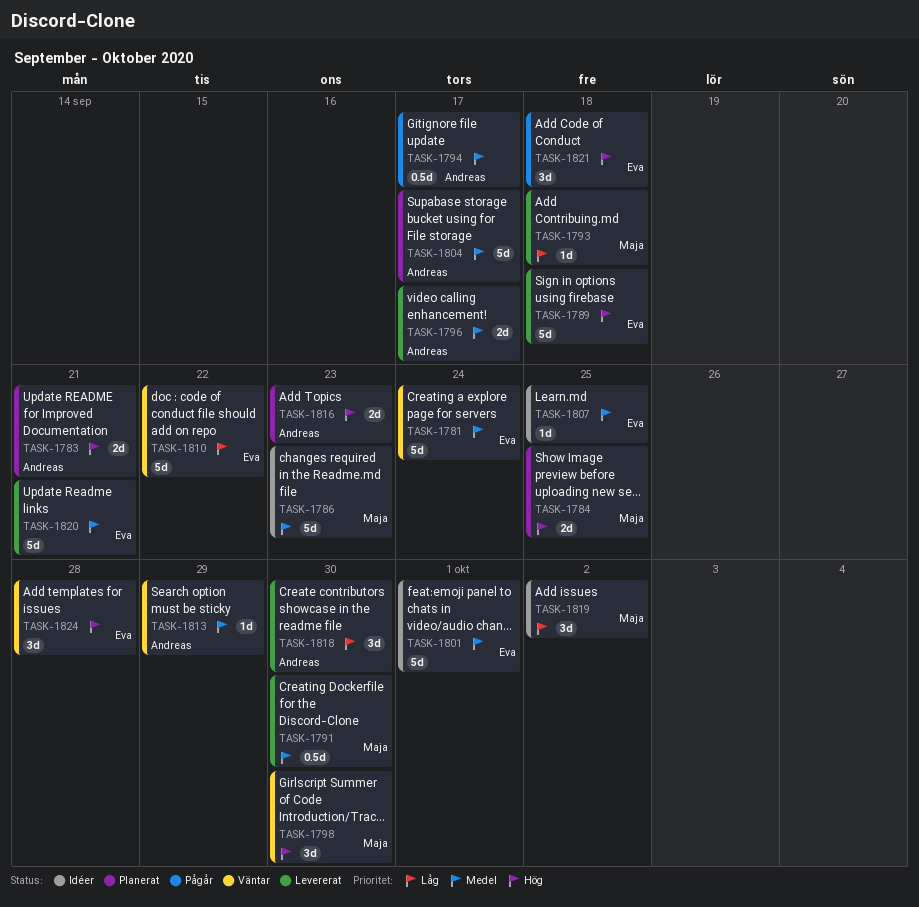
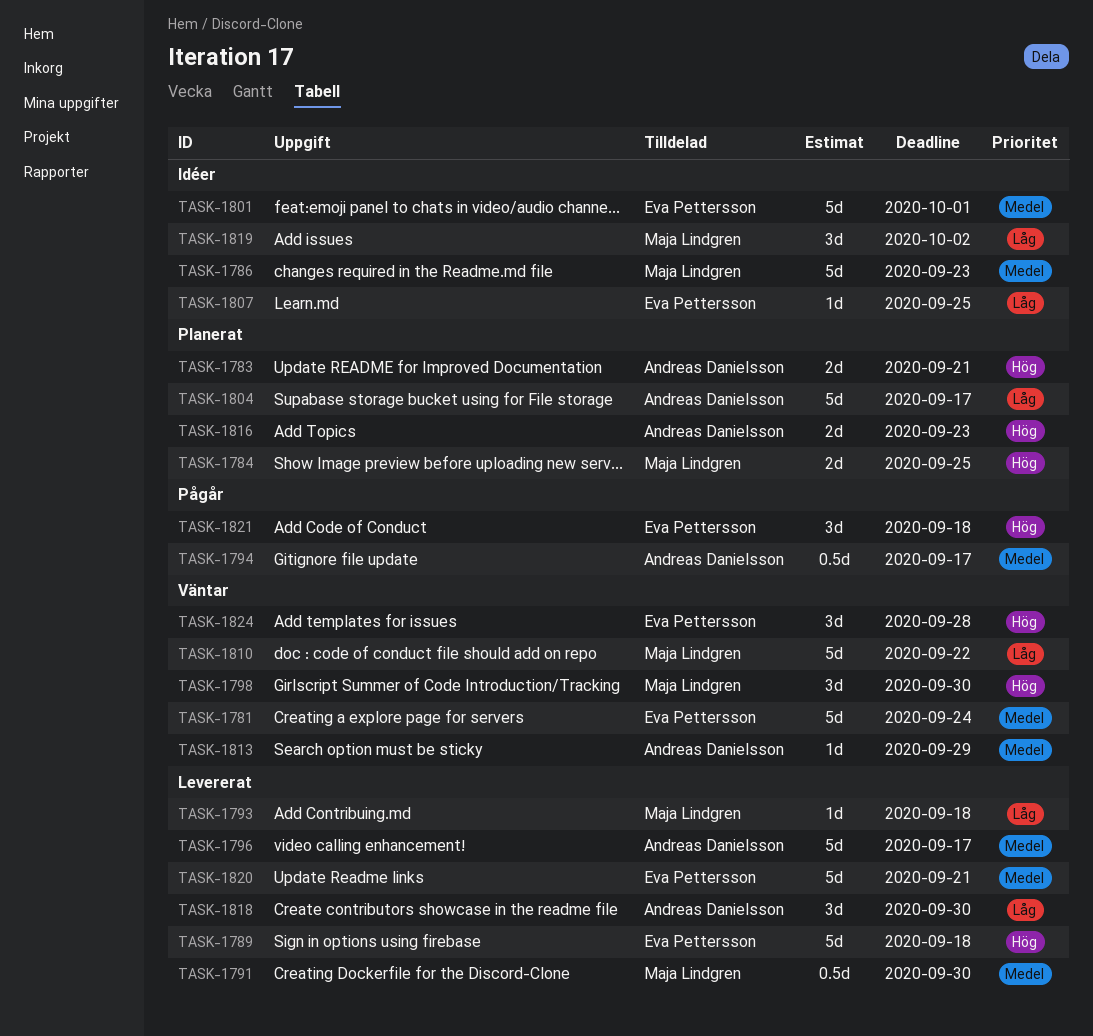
TASK-1796, estimate: 2d -> 5d
TASK-1804, priority: Medel -> Låg
TASK-1807, priority: Medel -> Låg
TASK-1810, owner: Eva Pettersson -> Maja Lindgren

